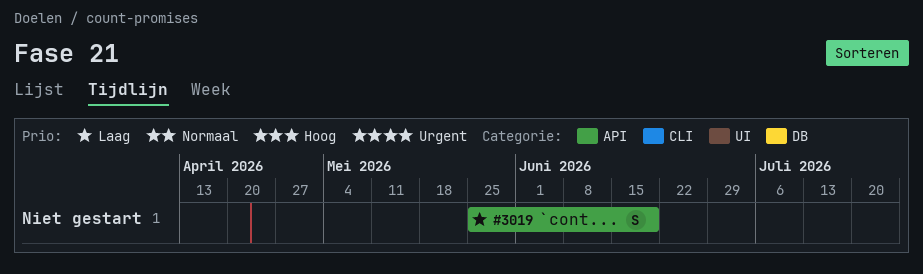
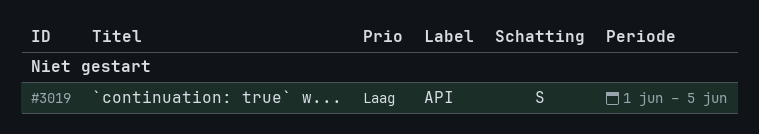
#3019, start: May 25 -> Jun 1
#3019, due: Jun 19 -> Jun 5

